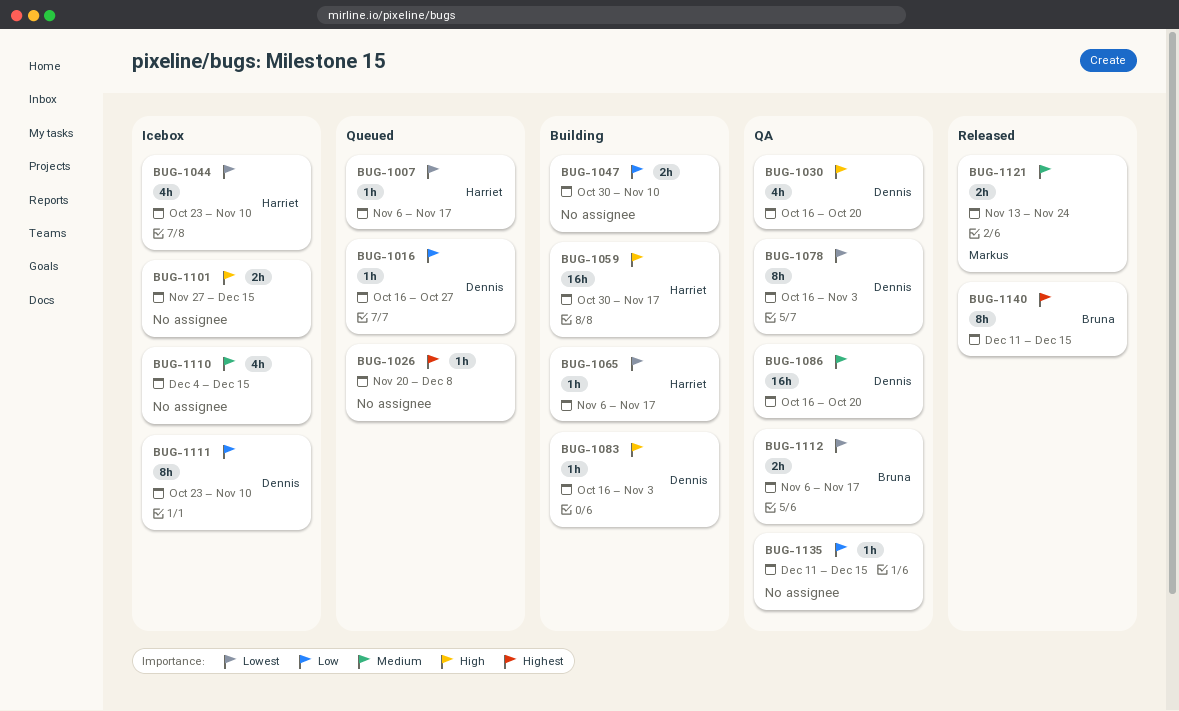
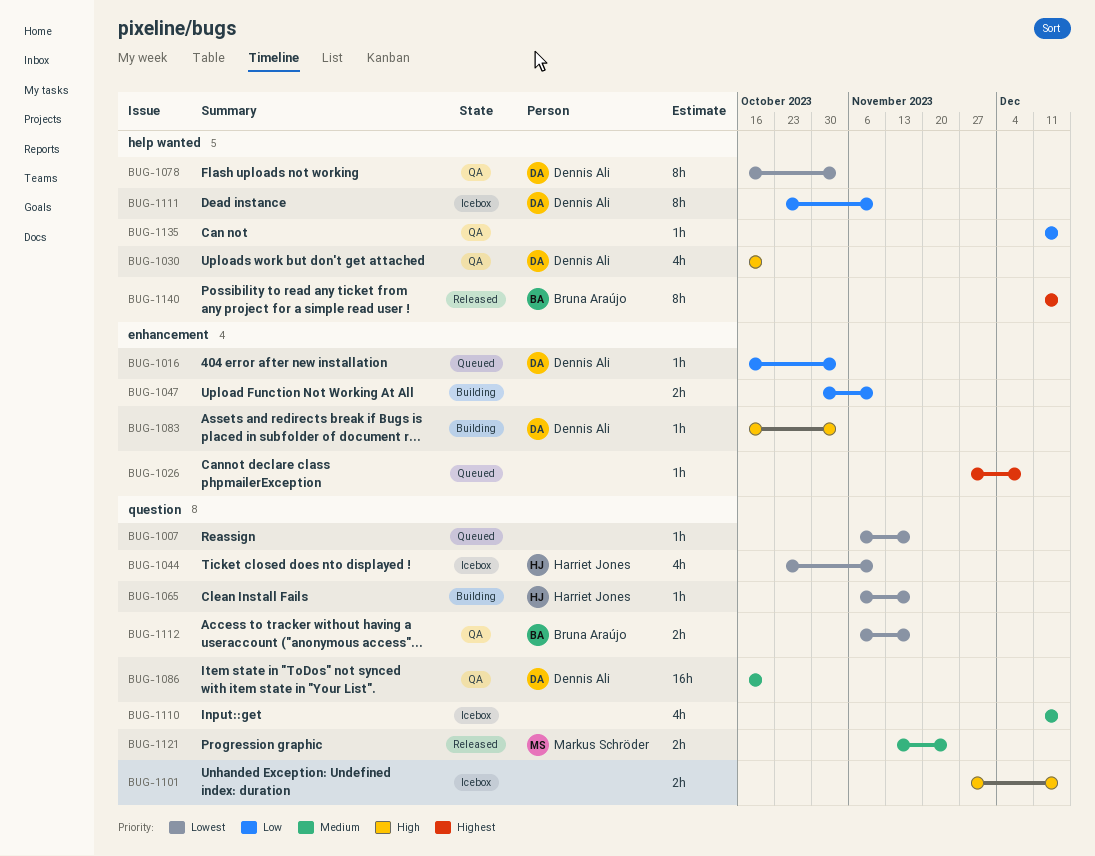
BUG-1007, owner: Harriet Jones -> none
BUG-1016, due: Oct 27 -> Nov 3
BUG-1026, start: Nov 20 -> Nov 27
BUG-1059: present -> none
BUG-1110, start: Dec 4 -> Dec 11

